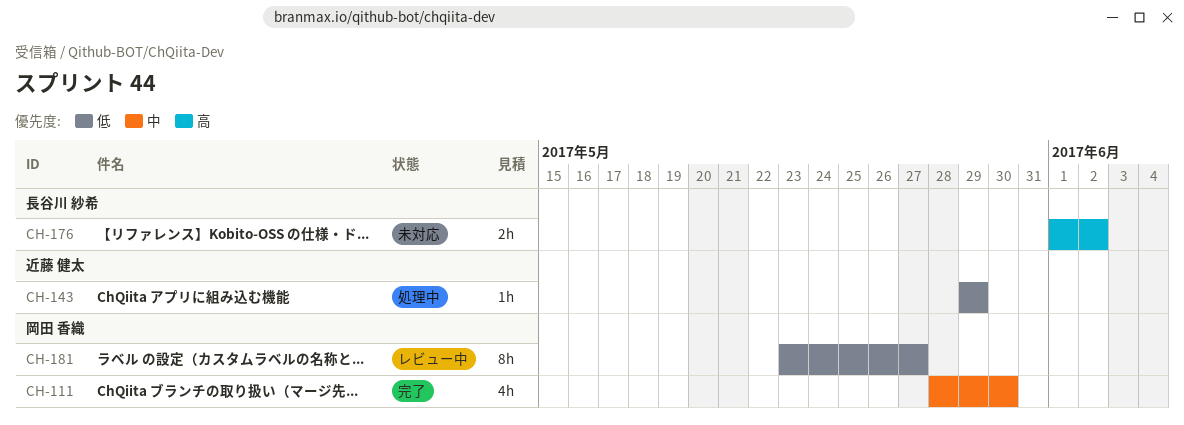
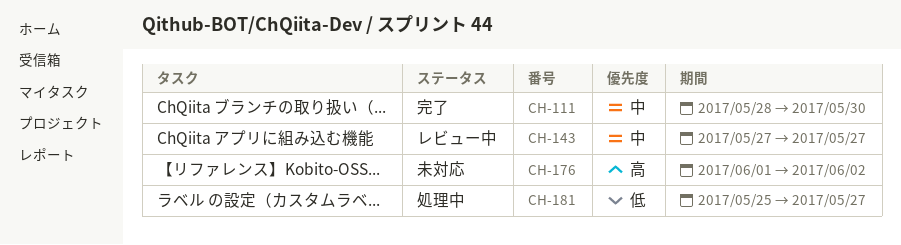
CH-143, status: 処理中 -> レビュー中
CH-143, priority: 低 -> 中
CH-143, start: May 29 -> May 27
CH-143, due: May 29 -> May 27
CH-181, status: レビュー中 -> 処理中
CH-181, start: May 23 -> May 25

